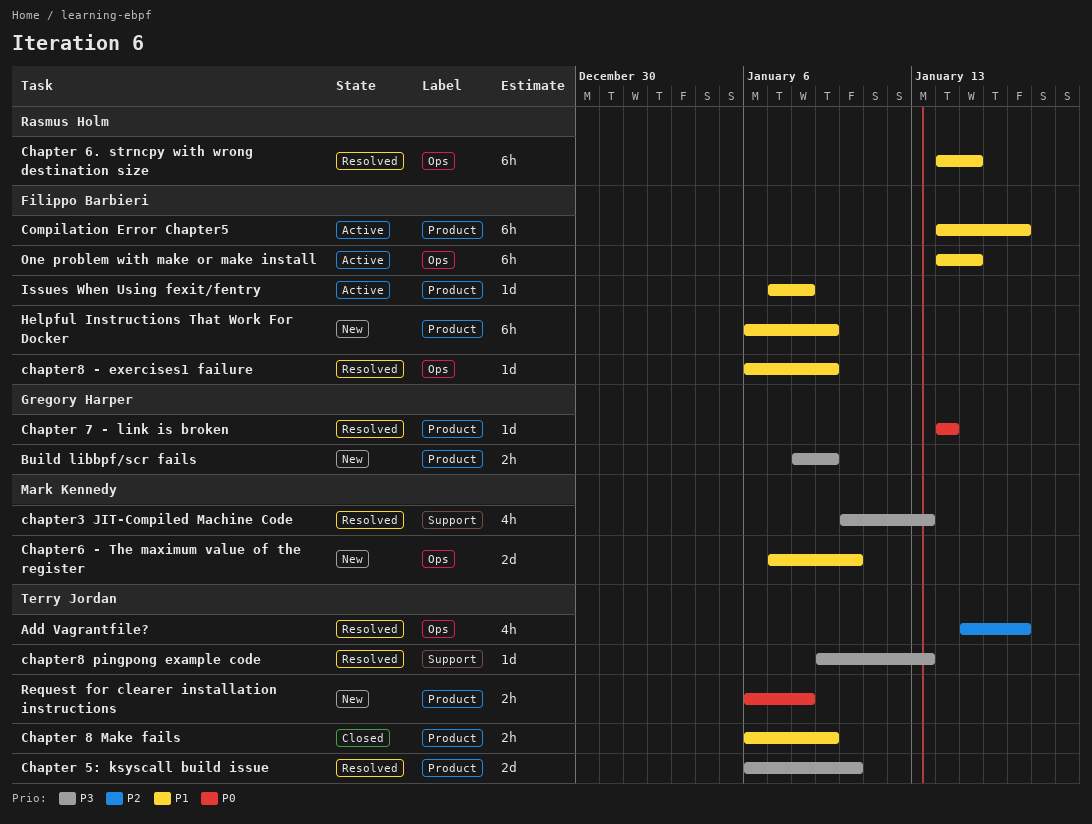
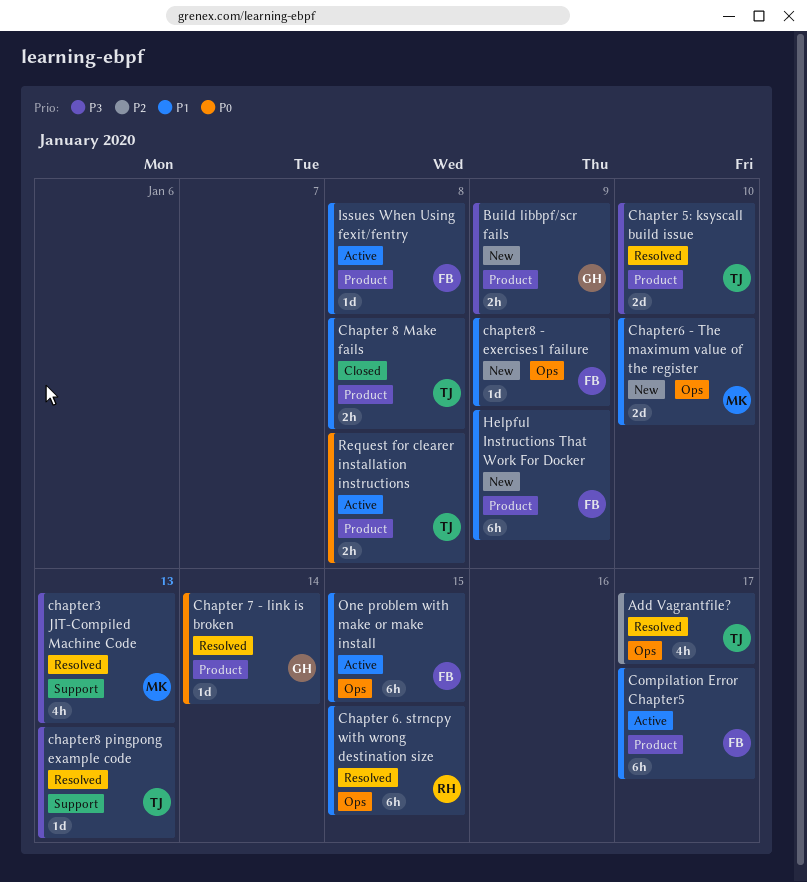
Chapter 8 Make fails, due: Jan 9 -> Jan 8
chapter8 - exercises1 failure, status: Resolved -> New
Request for clearer installation instructions, status: New -> Active

